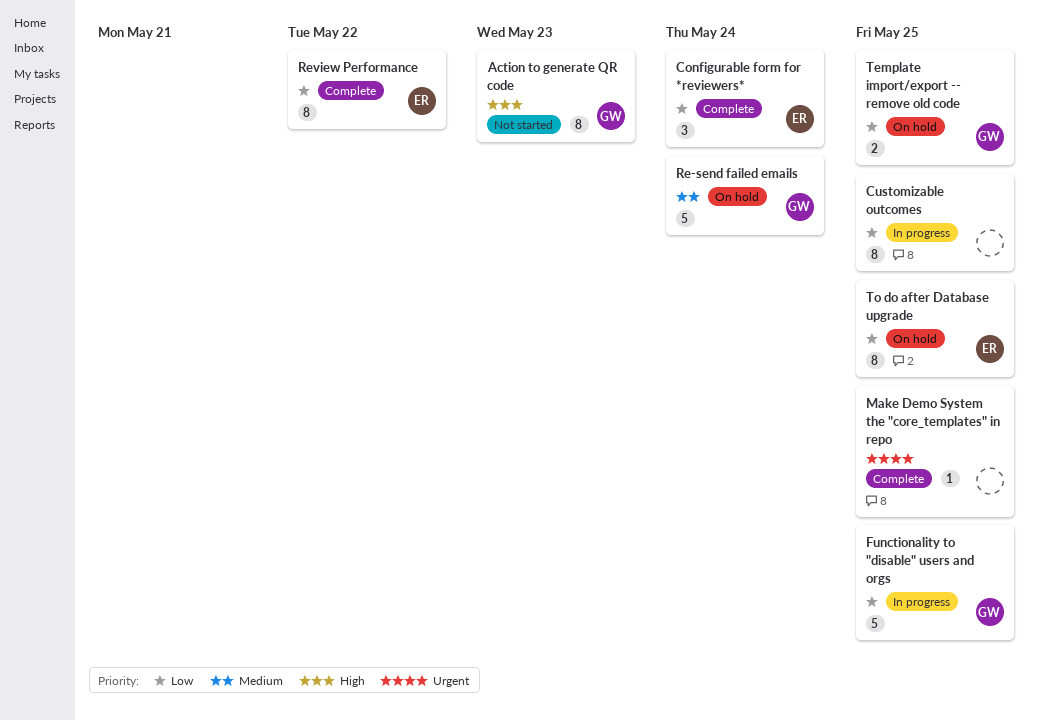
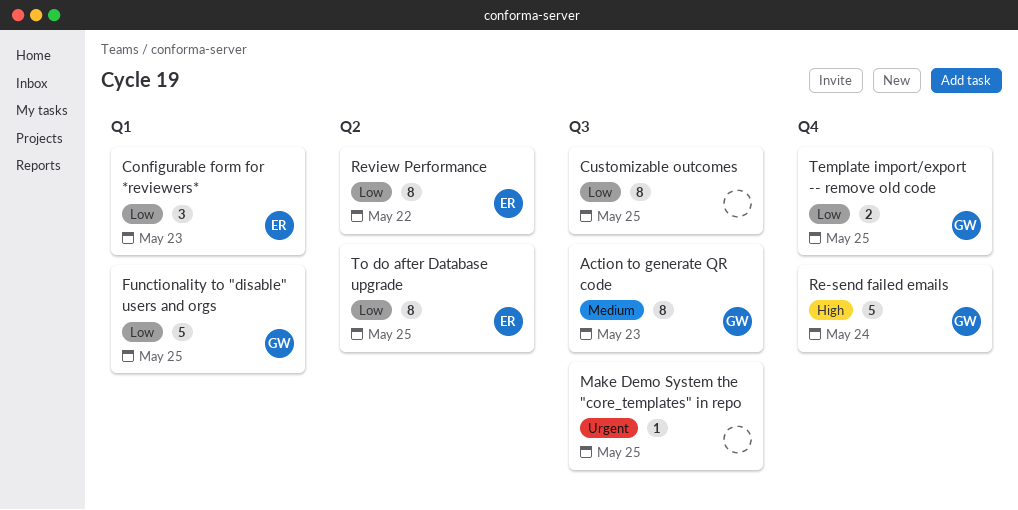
Action to generate QR code, priority: High -> Medium
Configurable form for *reviewers*, due: May 24 -> May 23
Re-send failed emails, priority: Medium -> High

